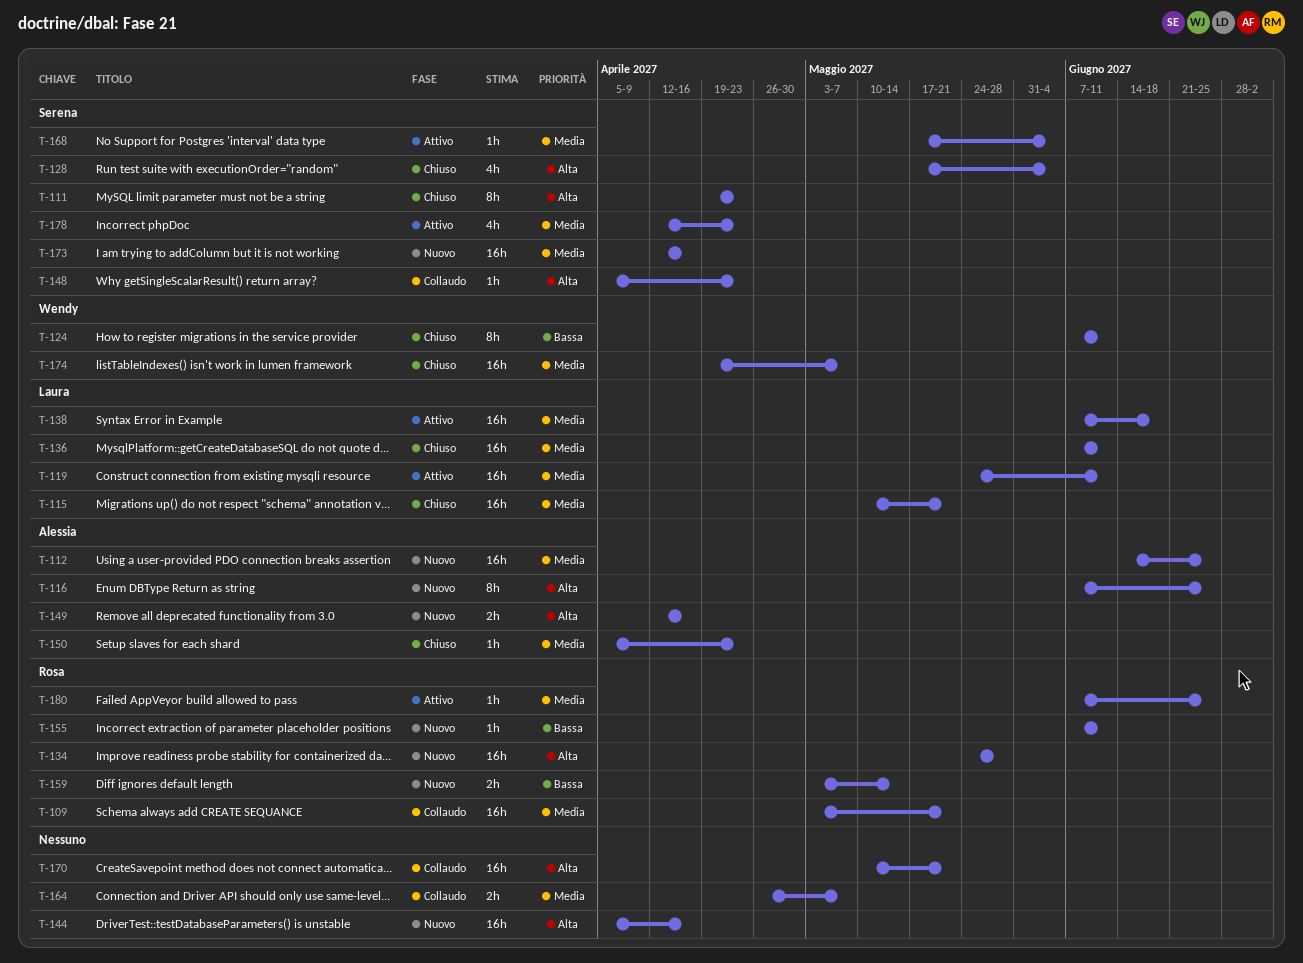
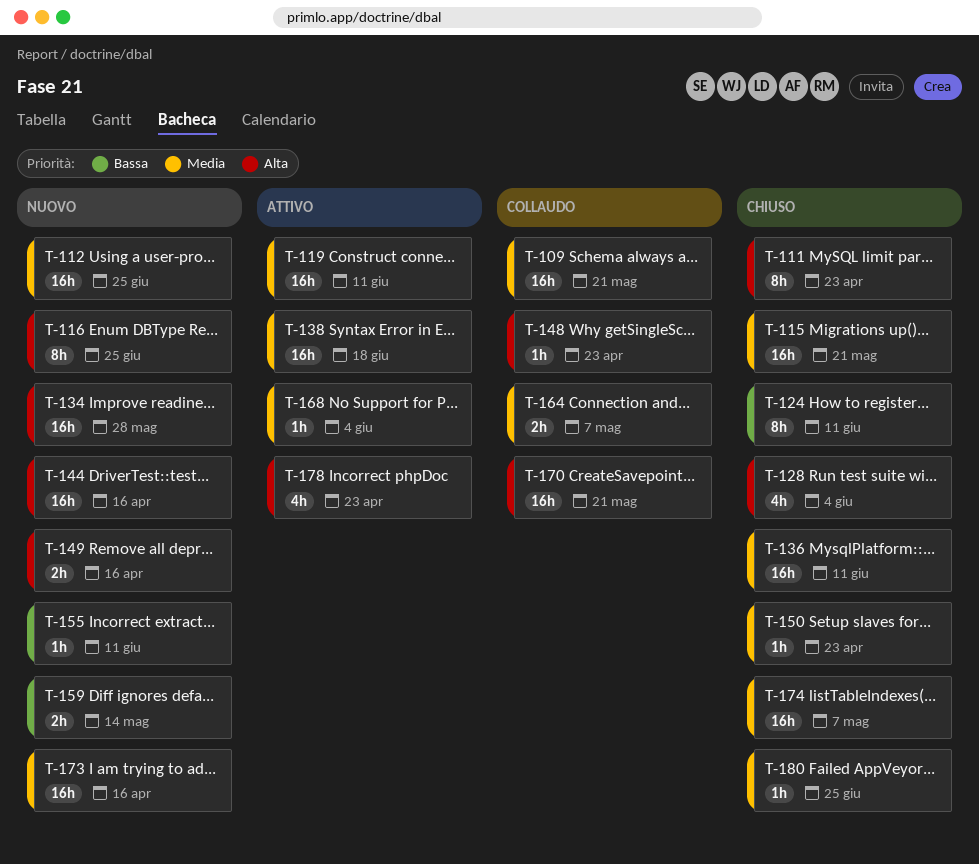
T-178, priority: Media -> Alta
T-180, status: Attivo -> Chiuso

